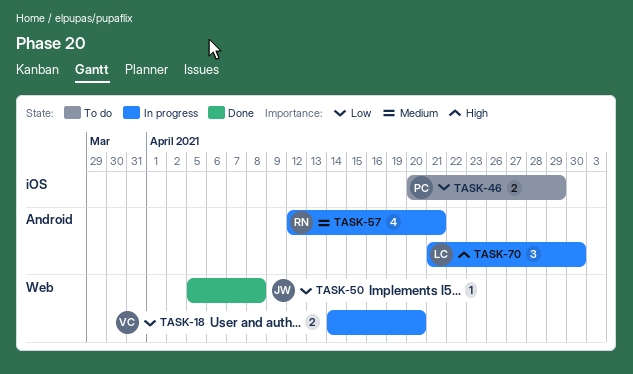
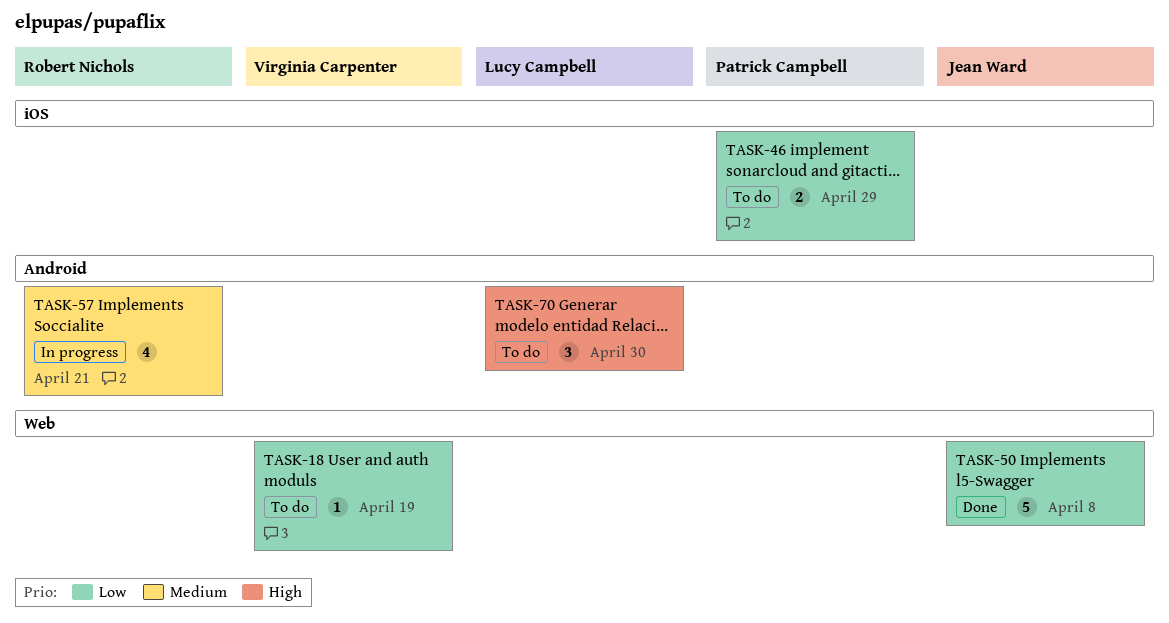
TASK-18, status: In progress -> To do
TASK-18, estimate: 2 -> 1
TASK-18, due: Apr 20 -> Apr 19
TASK-50, estimate: 1 -> 5
TASK-70, status: In progress -> To do

